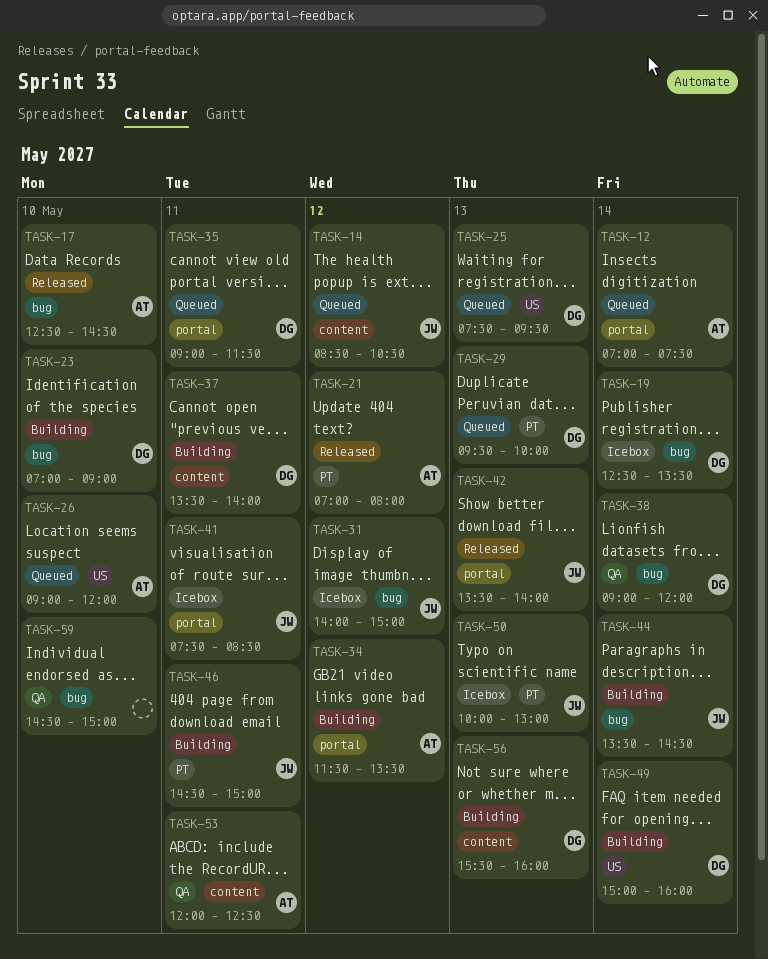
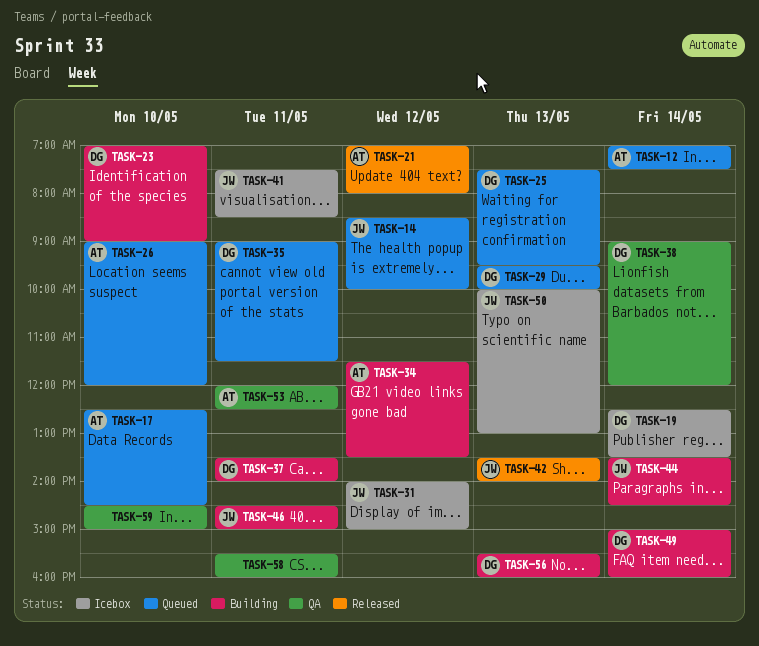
TASK-14, ends: 10:30 -> 10:00
TASK-17, status: Released -> Queued
TASK-58: none -> present

